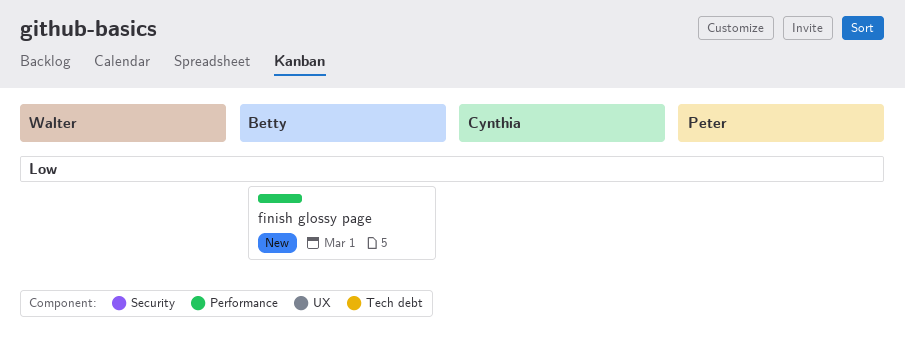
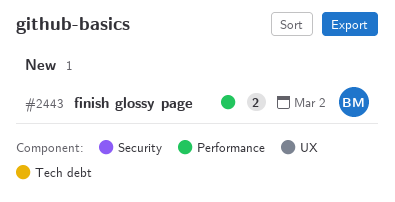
finish glossy page, due: Mar 1 -> Mar 2

